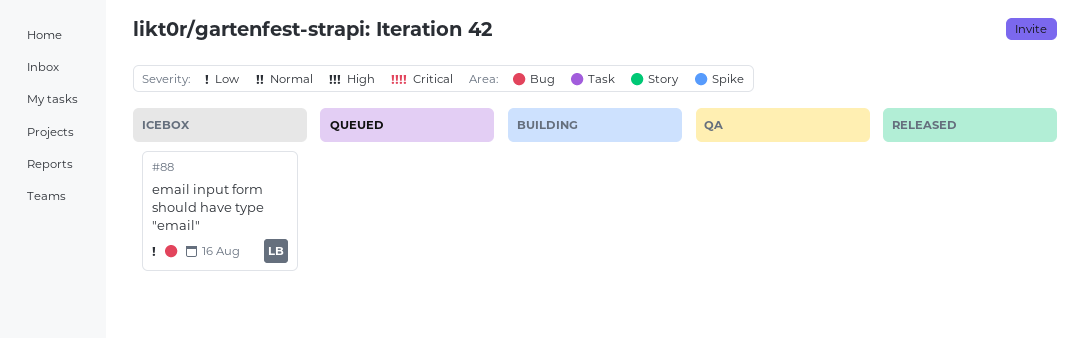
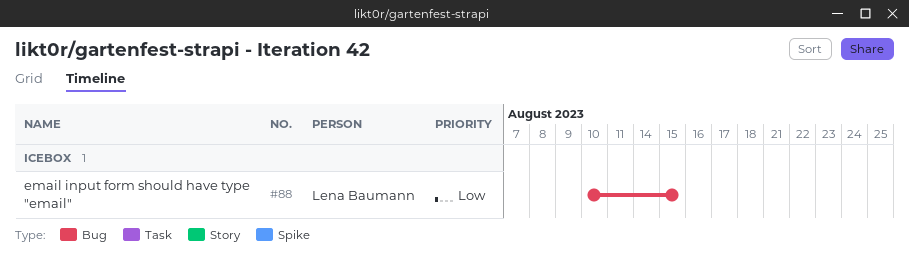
#88, due: Aug 16 -> Aug 15

